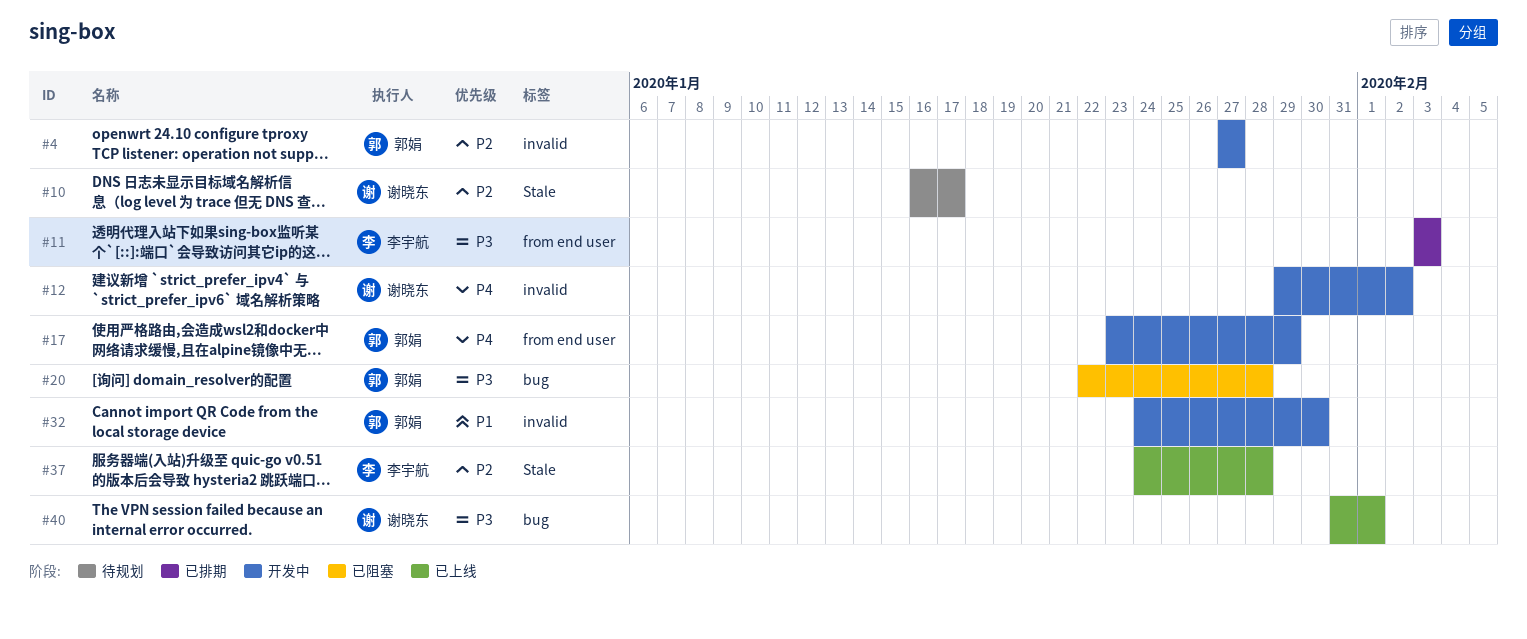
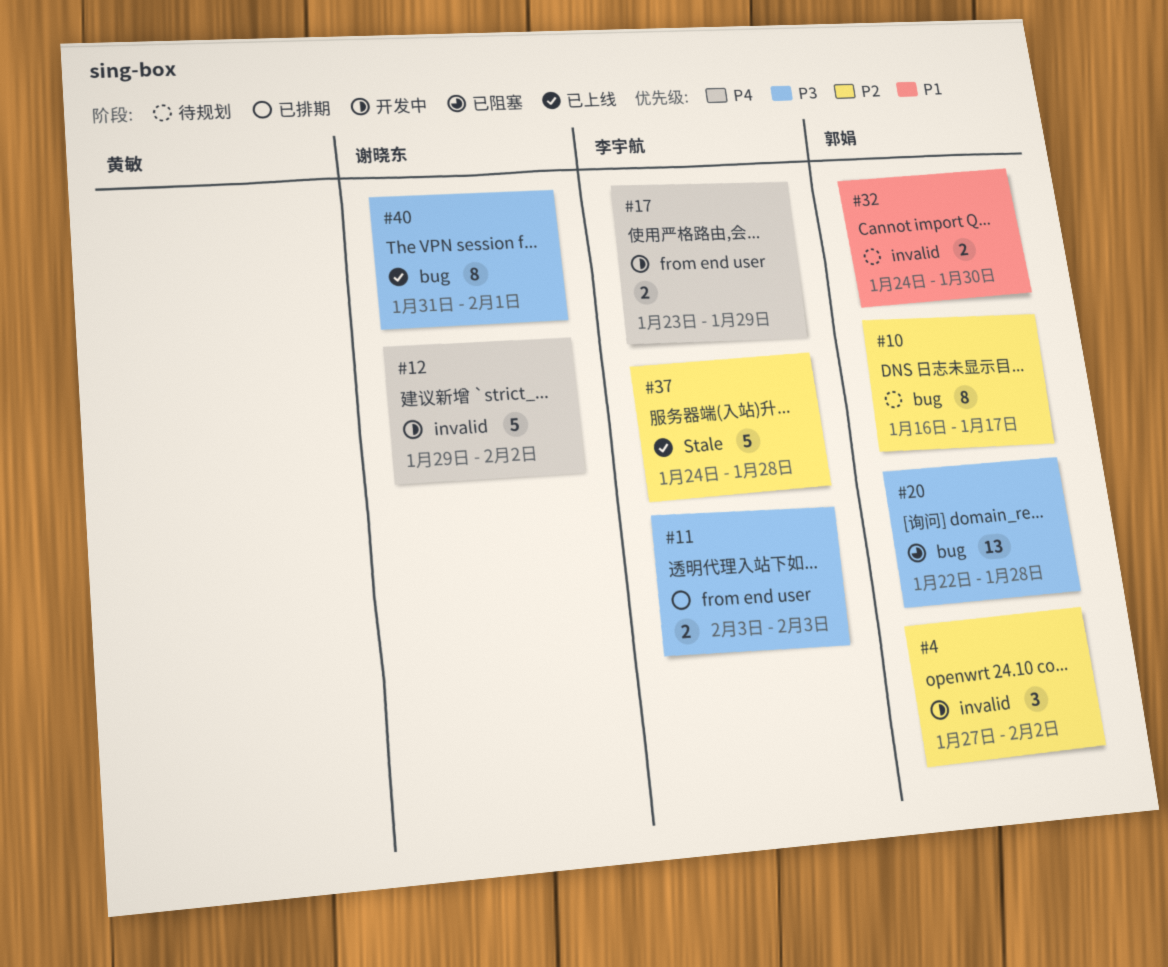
#4, due: Jan 27 -> Feb 2
#10, owner: 谢晓东 -> 郭娟
#10, label: Stale -> bug
#17, owner: 郭娟 -> 李宇航
#32, status: 开发中 -> 待规划

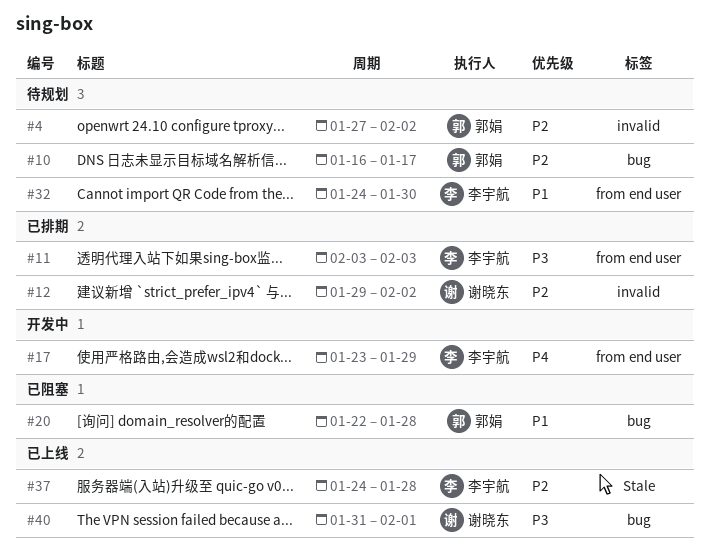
#4, status: 开发中 -> 待规划
#12, status: 开发中 -> 已排期
#12, priority: P4 -> P2
#20, priority: P3 -> P1
#32, owner: 郭娟 -> 李宇航
#32, label: invalid -> from end user

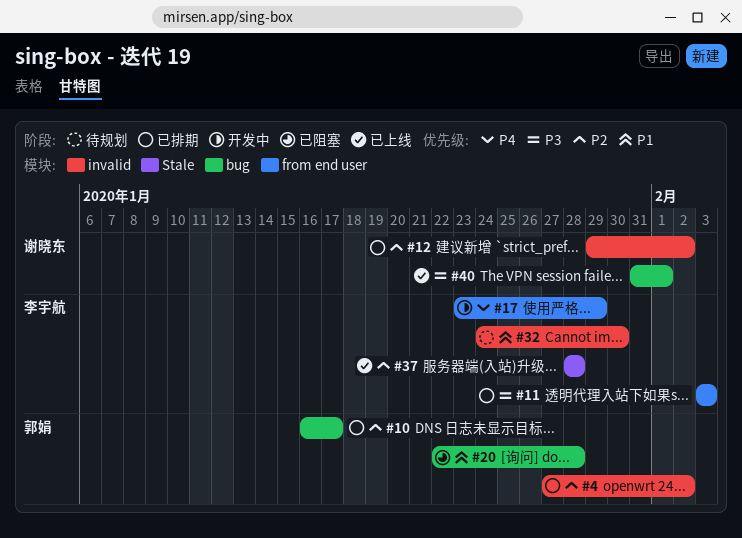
#4, status: 待规划 -> 已排期
#10, status: 待规划 -> 已排期
#32, label: from end user -> invalid
#37, start: Jan 24 -> Jan 28

